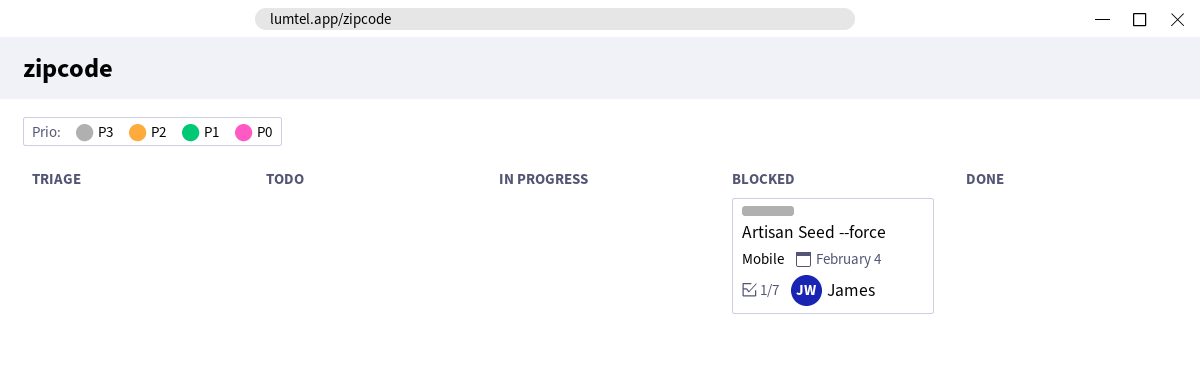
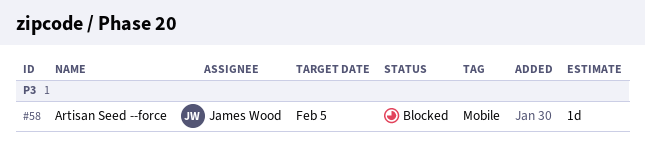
Artisan Seed --force, due: Feb 4 -> Feb 5

